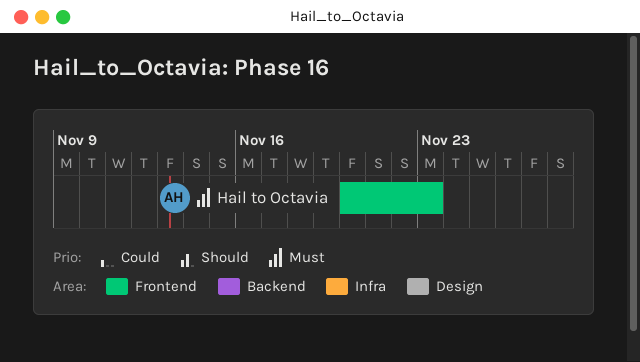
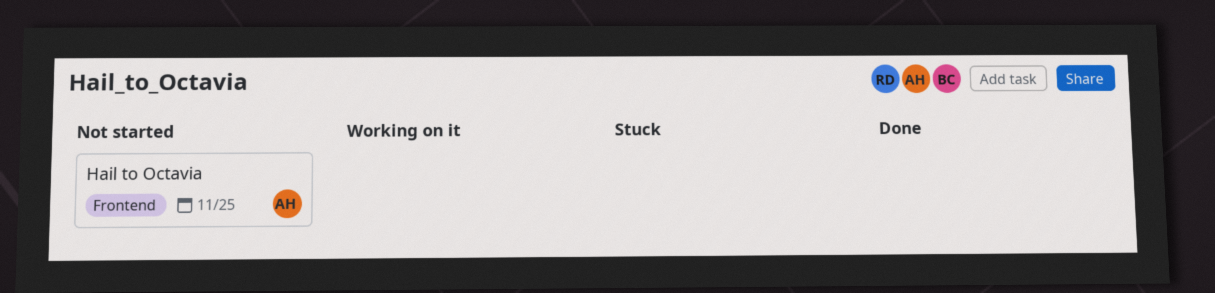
Hail to Octavia, due: Nov 23 -> Nov 25

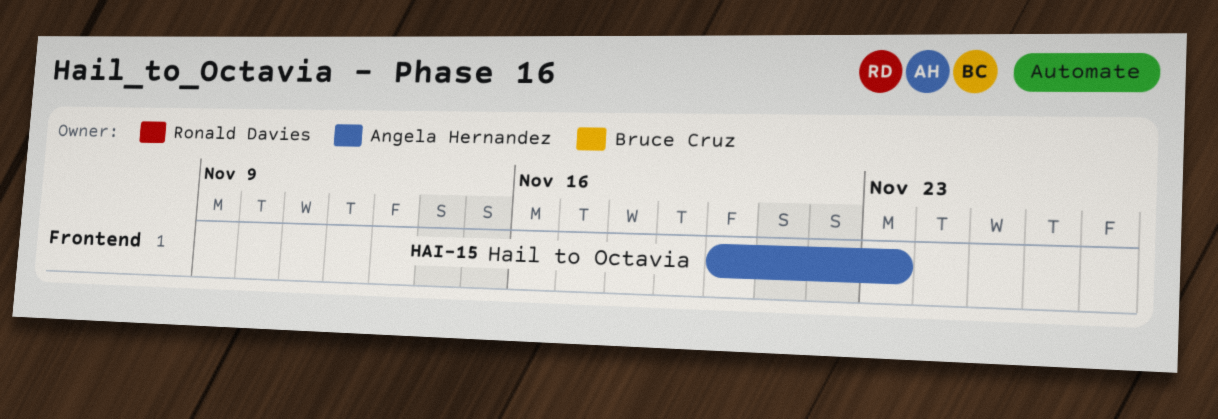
Hail to Octavia, due: Nov 25 -> Nov 23

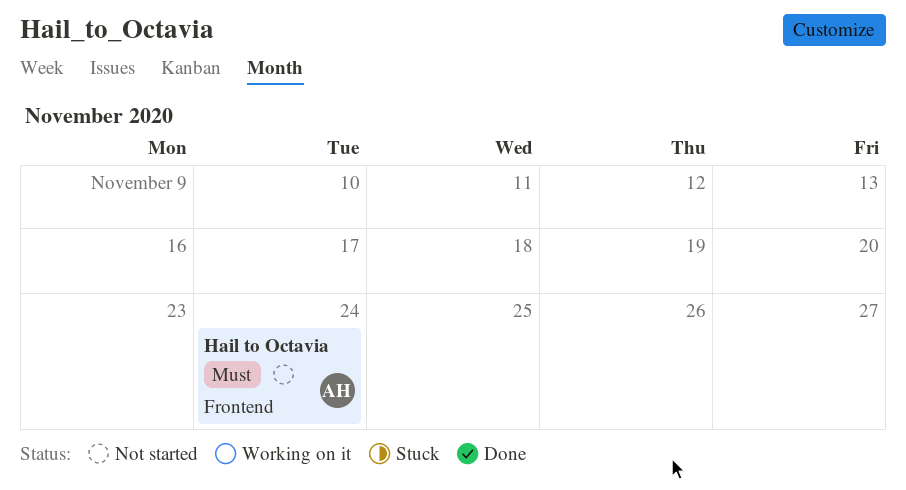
Hail to Octavia, due: Nov 23 -> Nov 24

